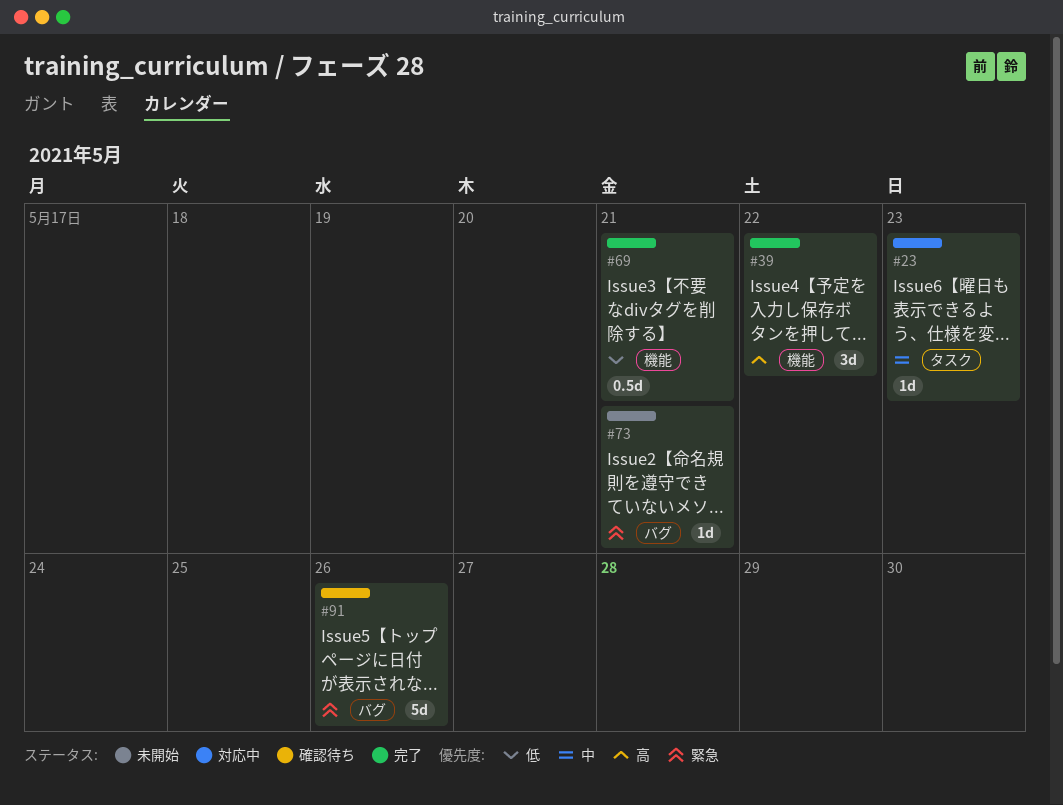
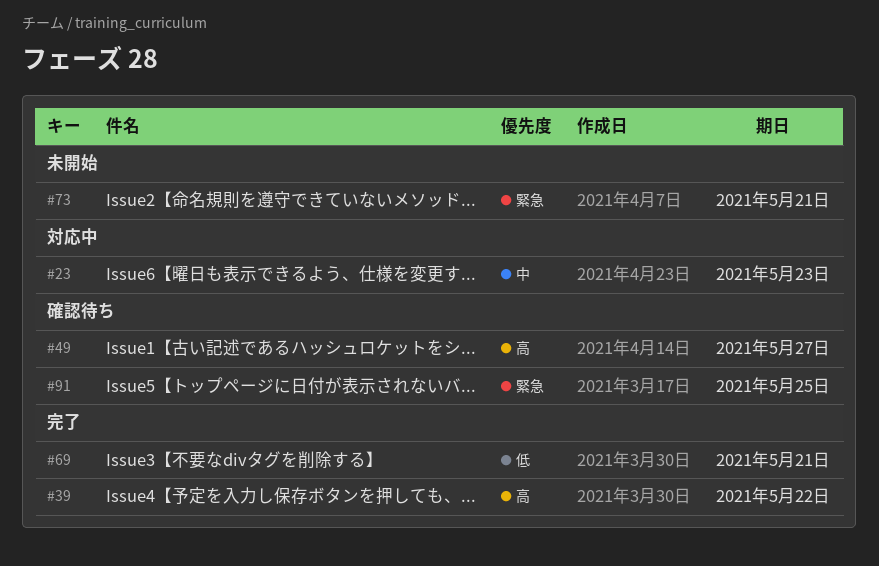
#49: none -> present
#91, due: May 26 -> May 25

